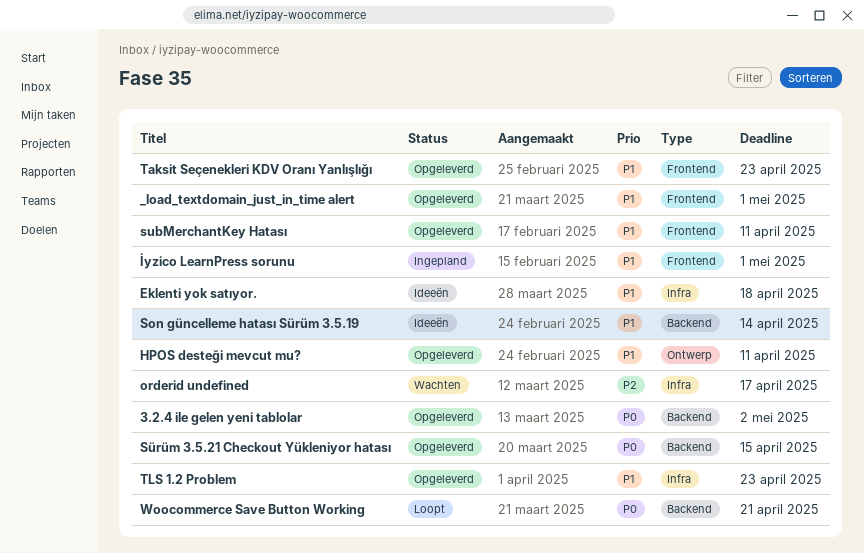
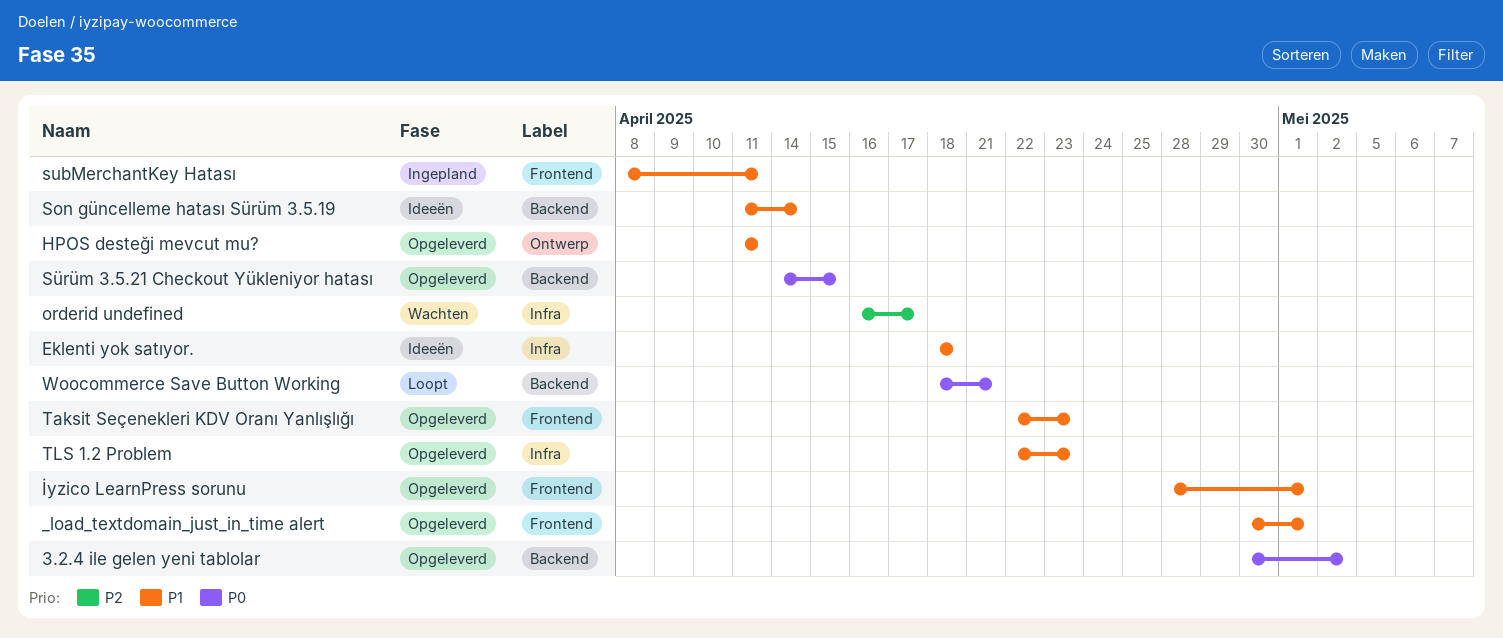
İyzico LearnPress sorunu, status: Ingepland -> Opgeleverd
subMerchantKey Hatası, status: Opgeleverd -> Ingepland

